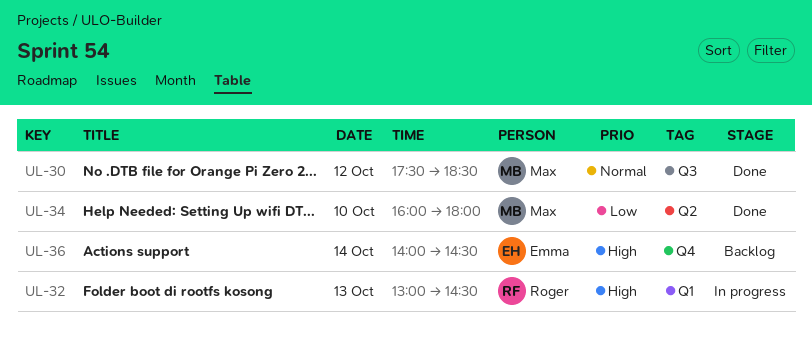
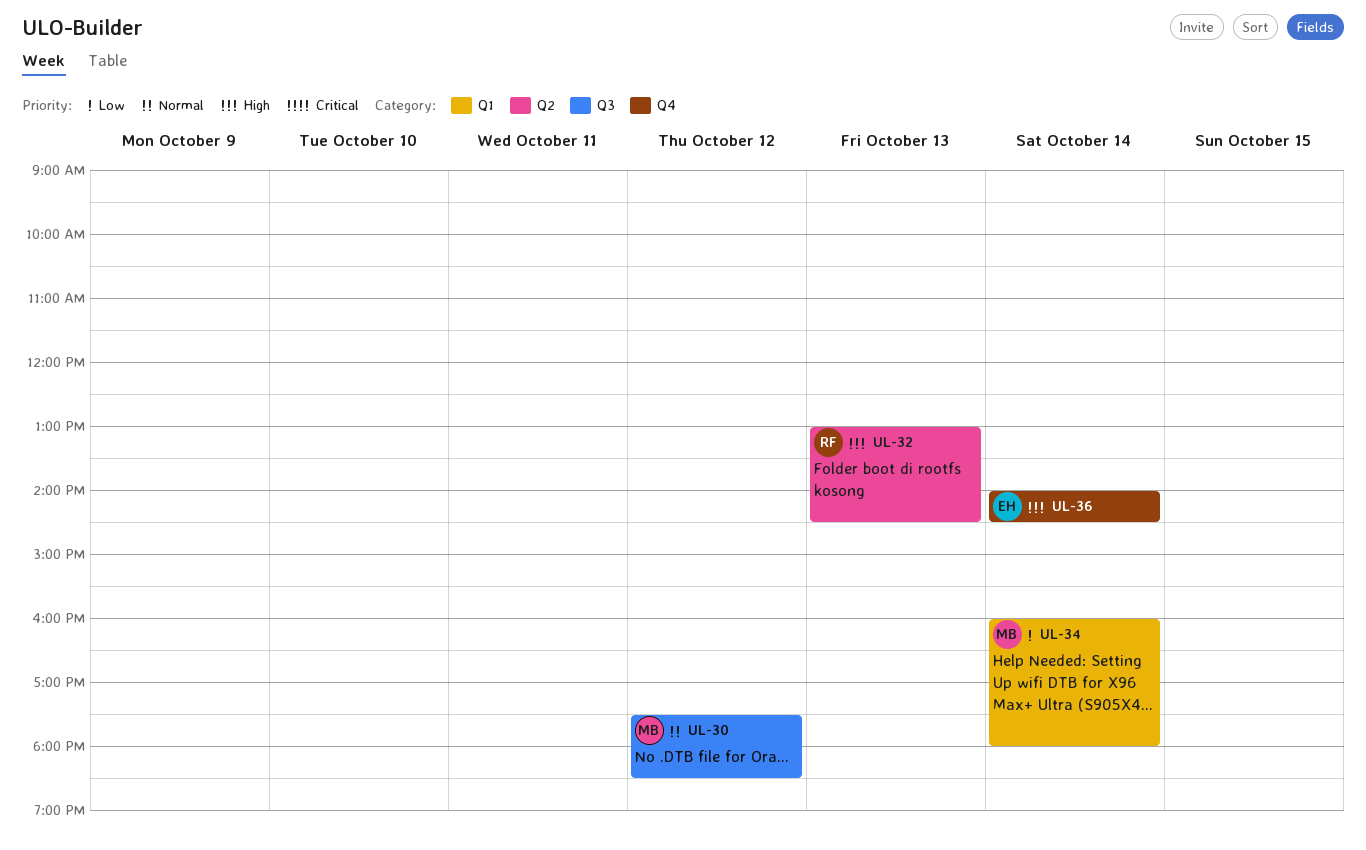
UL-32, label: Q1 -> Q2
UL-34, label: Q2 -> Q1
UL-34, day: Oct 10 -> Oct 14

